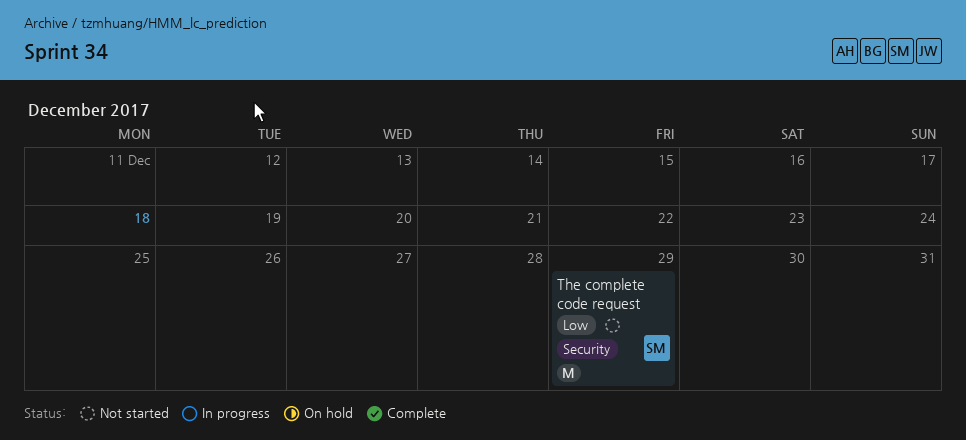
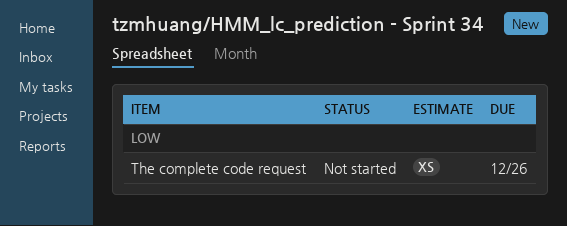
The complete code request, estimate: M -> XS
The complete code request, due: Dec 29 -> Dec 26

